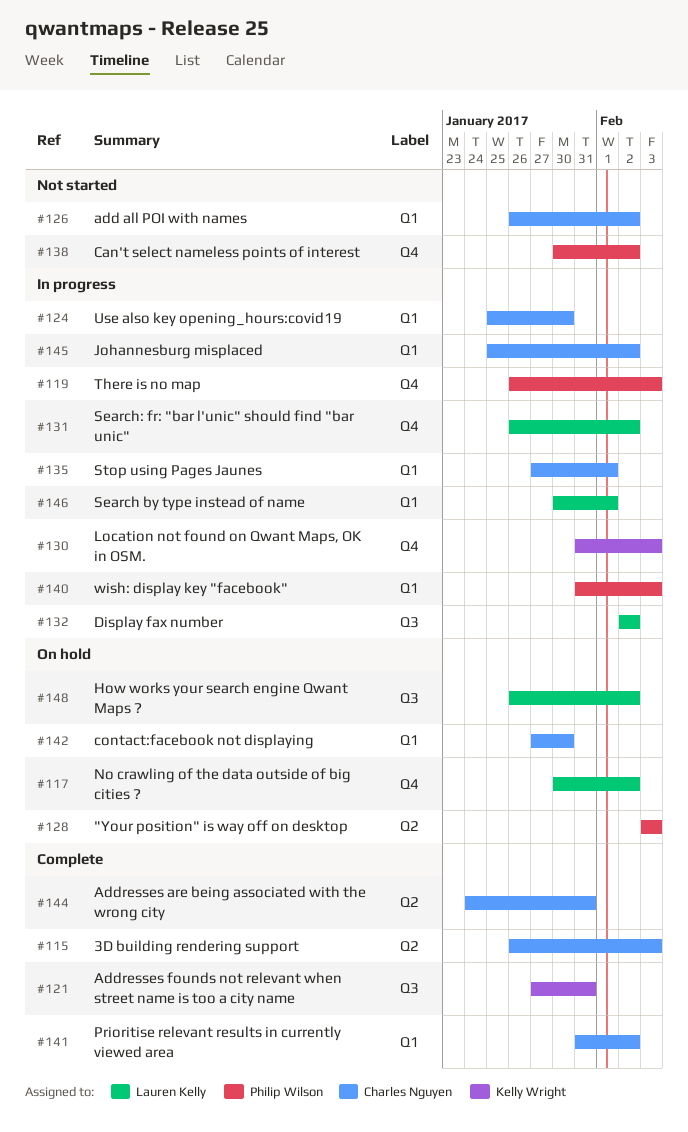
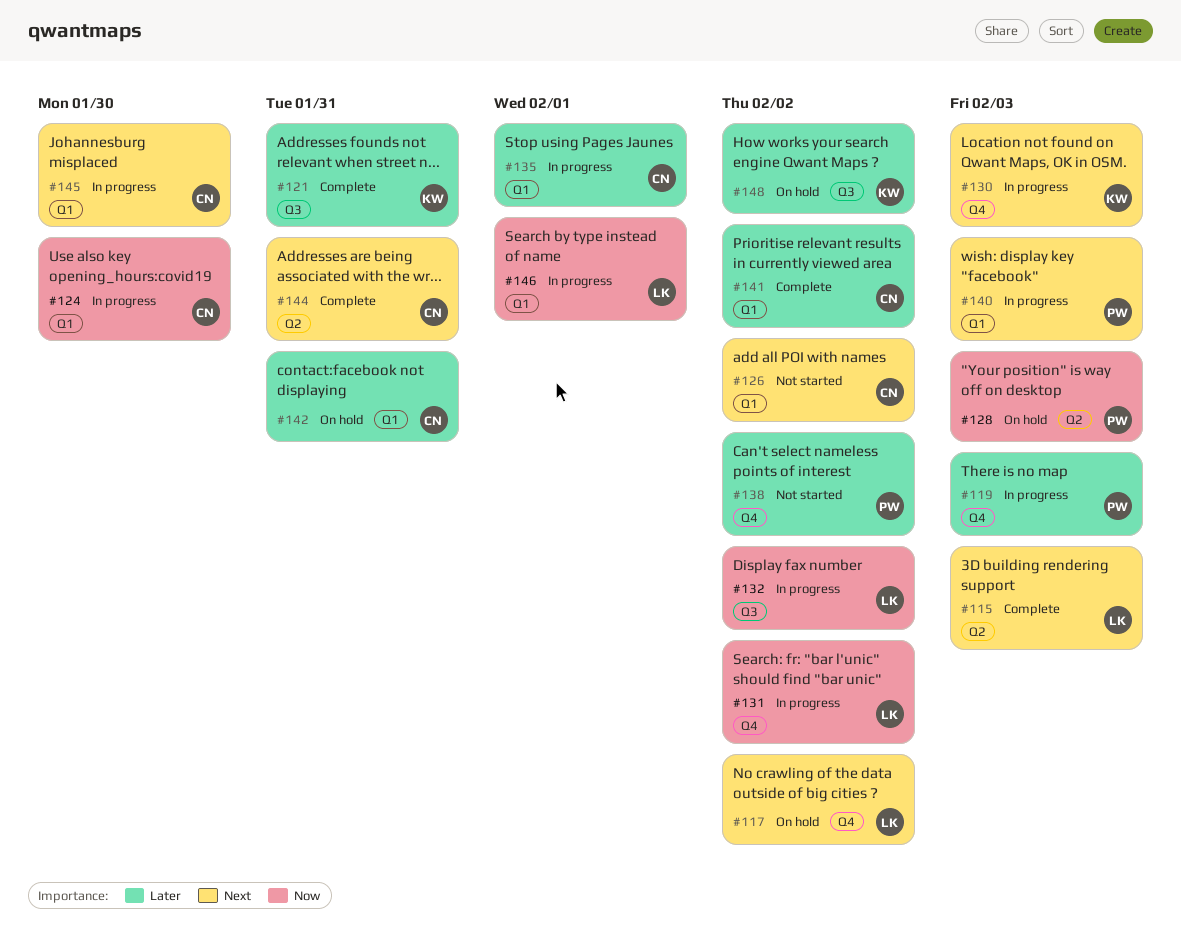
#115, owner: Charles Nguyen -> Lauren Kelly
#142, due: Jan 30 -> Jan 31
#145, due: Feb 2 -> Jan 30
#148, owner: Lauren Kelly -> Kelly Wright

